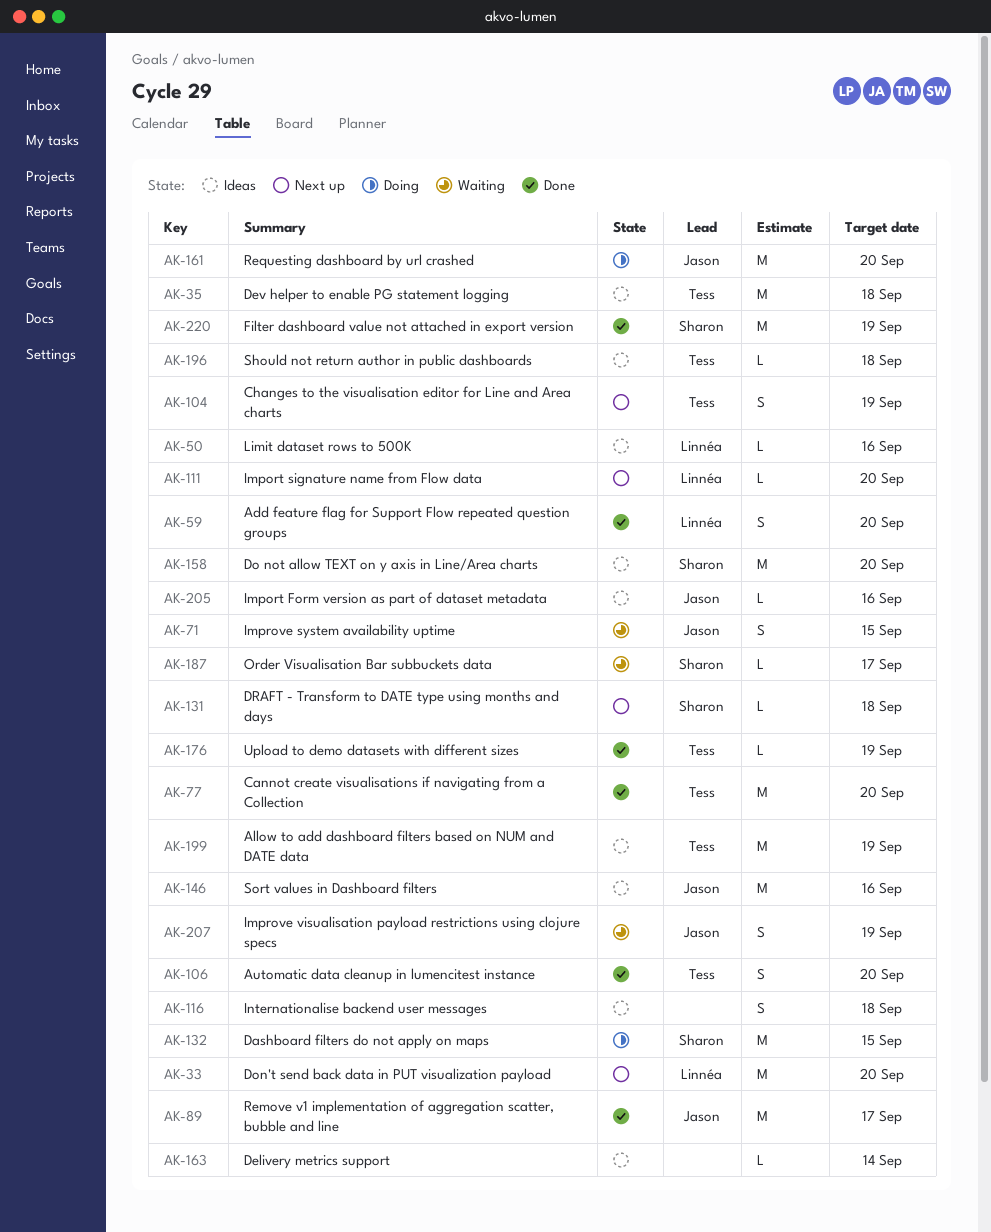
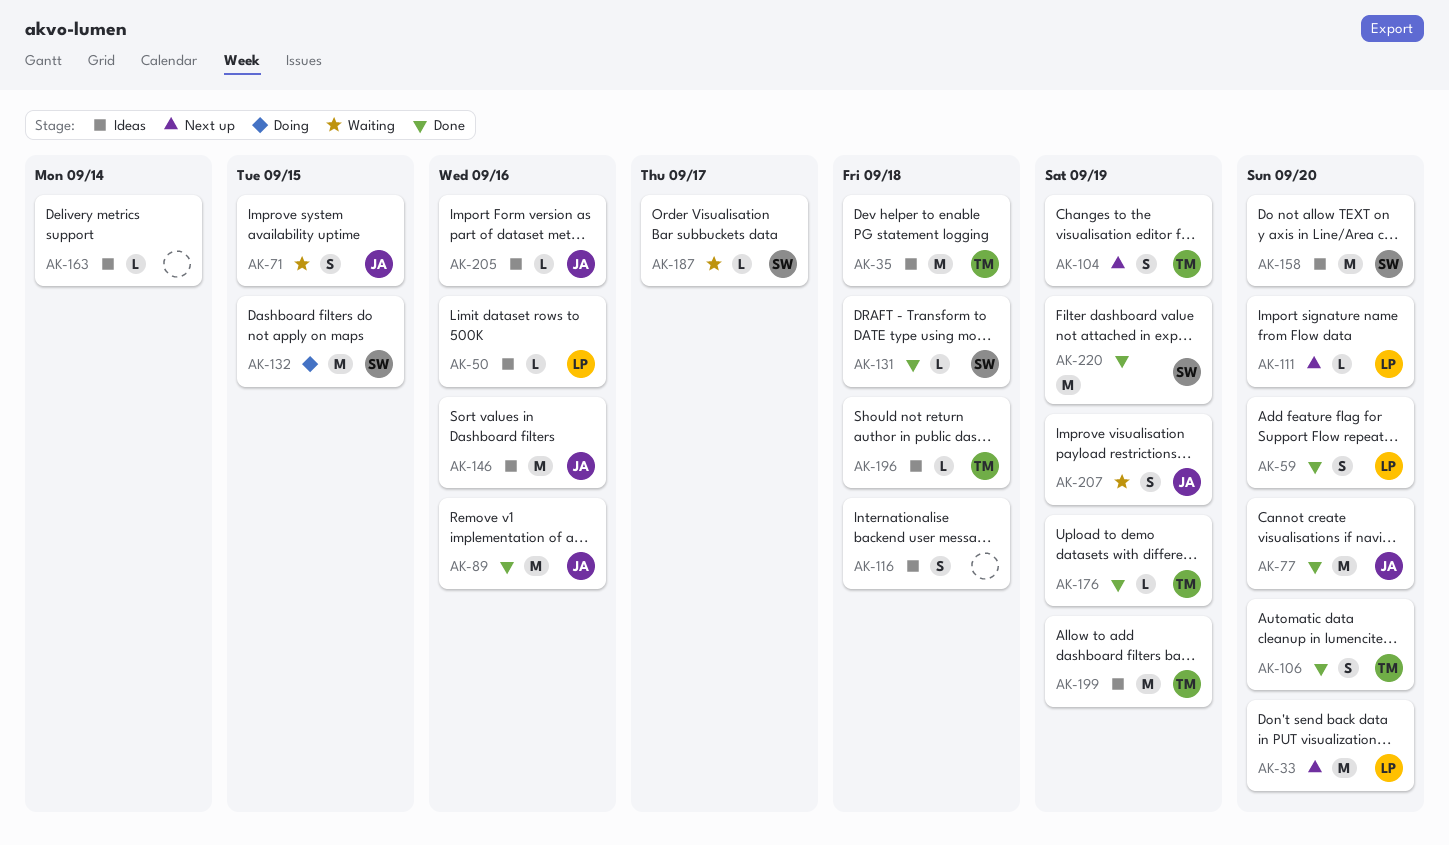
AK-77, owner: Tess -> Jason
AK-89, due: Sep 17 -> Sep 16
AK-131, status: Next up -> Done
AK-161: present -> none

